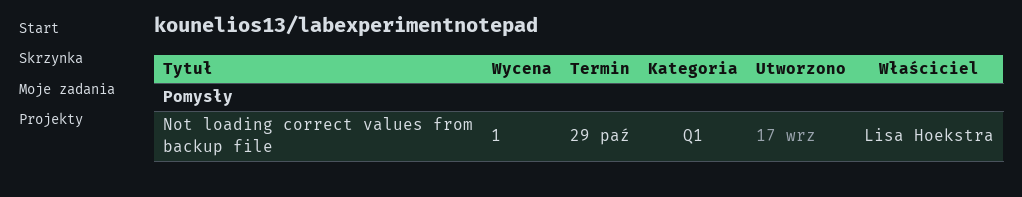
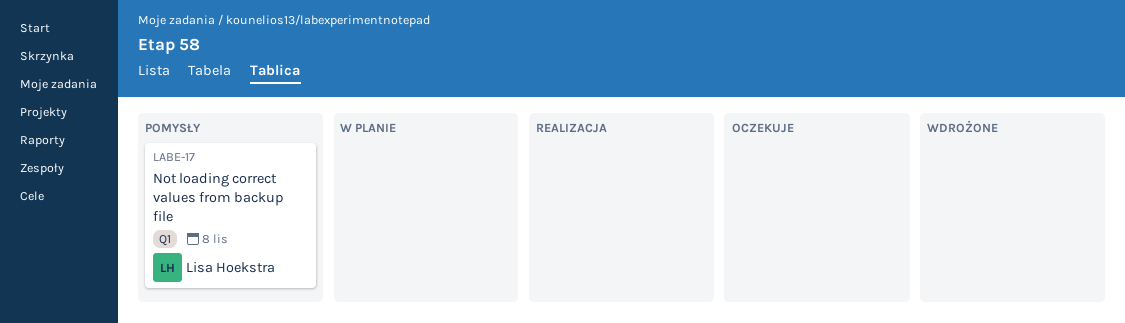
Not loading correct values from backup file, due: Oct 29 -> Nov 8

